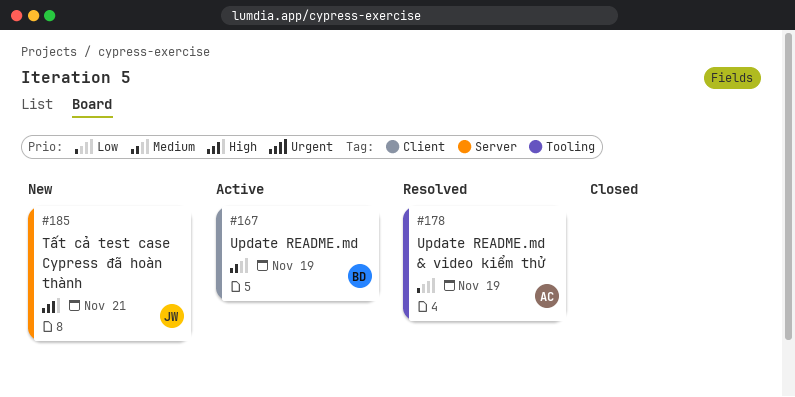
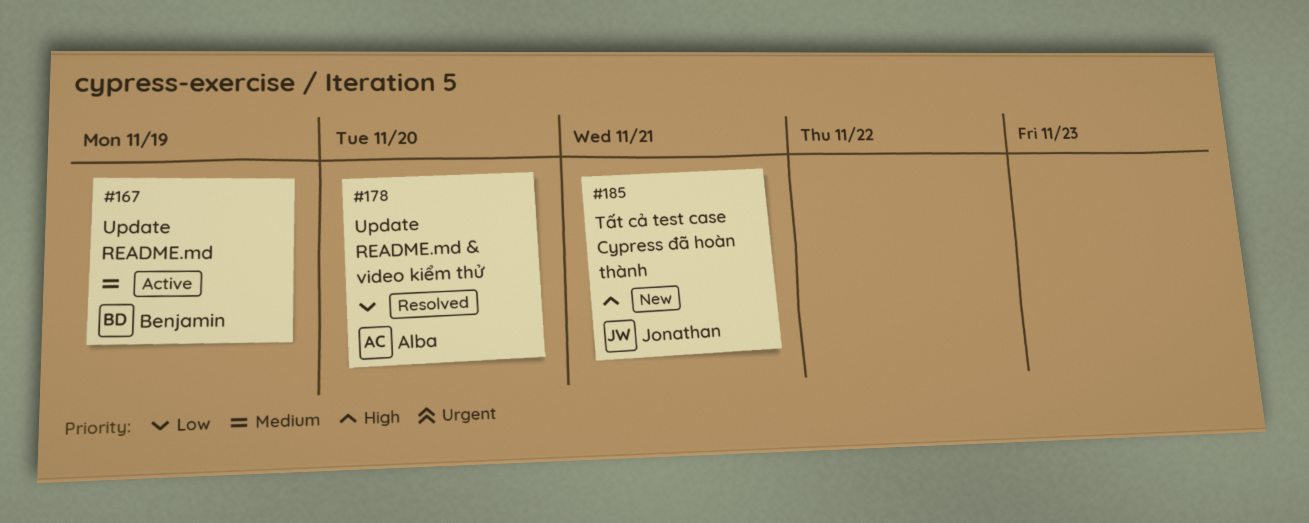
#178, due: Nov 19 -> Nov 20

